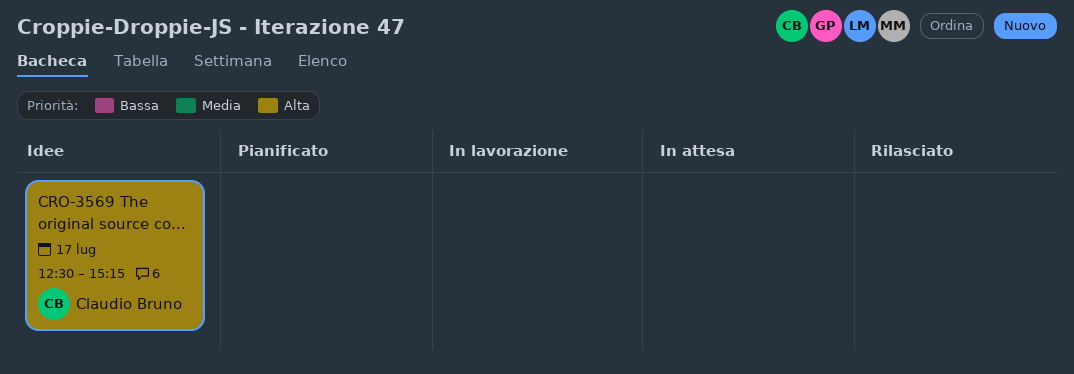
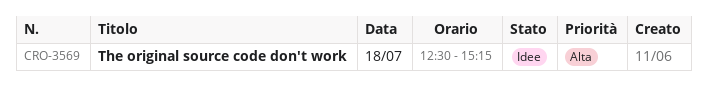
CRO-3569, day: Jul 17 -> Jul 18

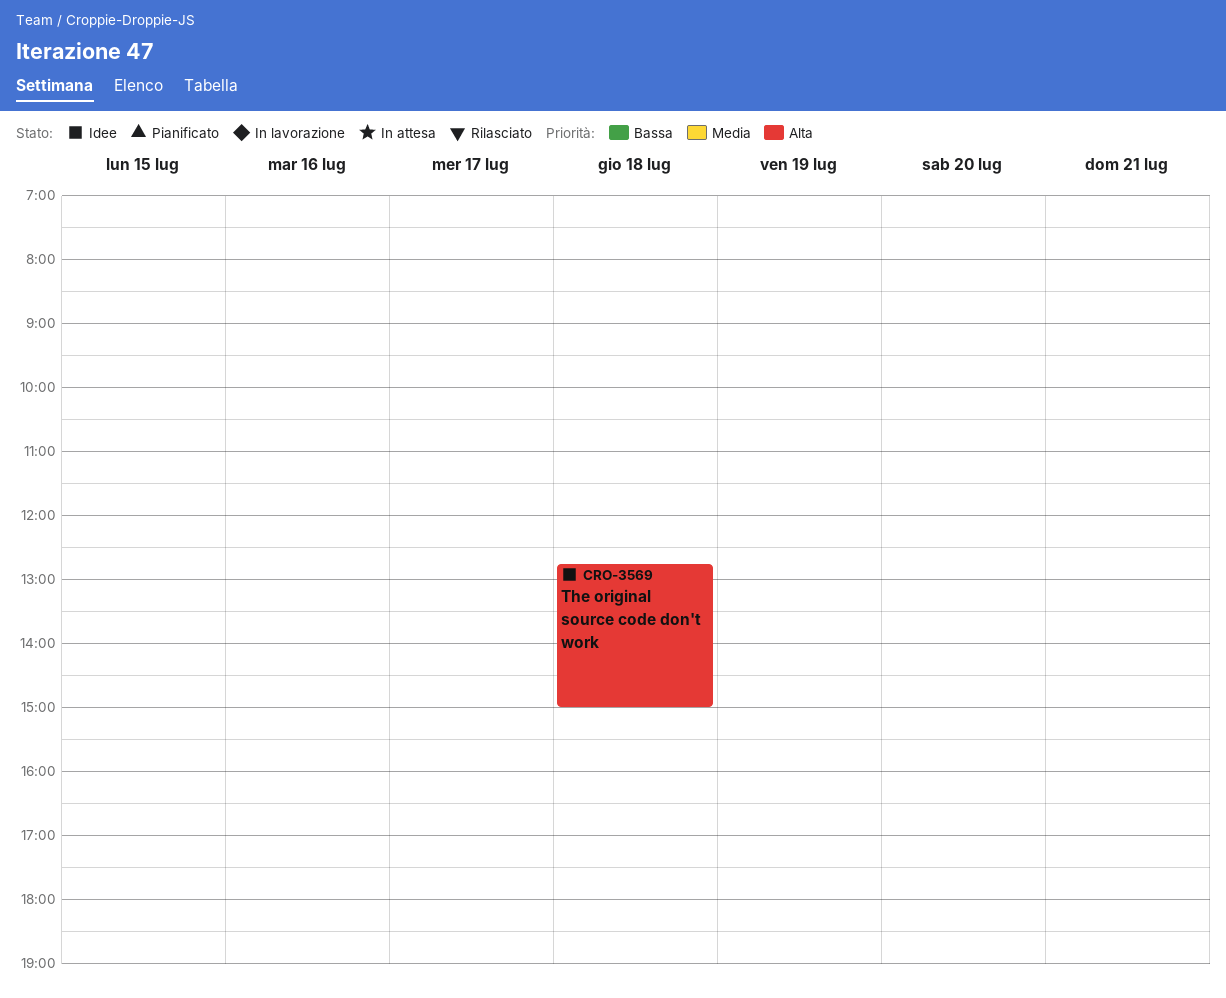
CRO-3569, begins: 12:30 -> 12:45
CRO-3569, ends: 15:15 -> 15:00

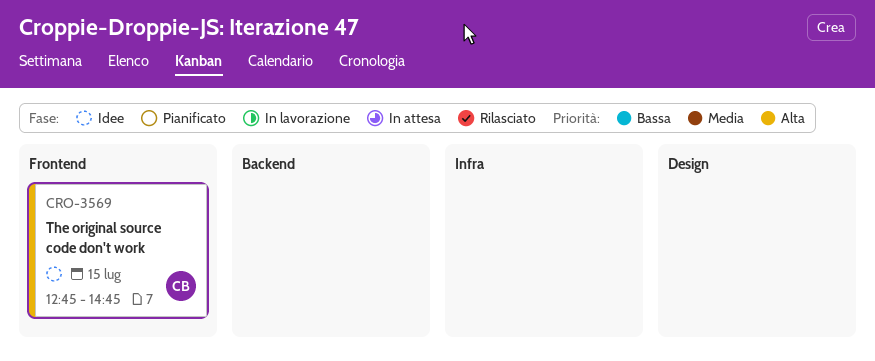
CRO-3569, day: Jul 18 -> Jul 15
CRO-3569, ends: 15:00 -> 14:45

